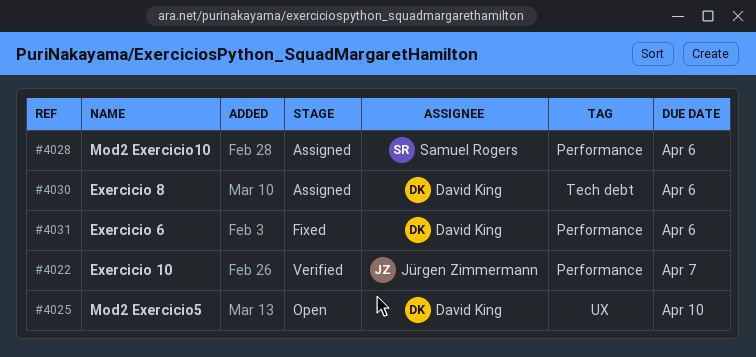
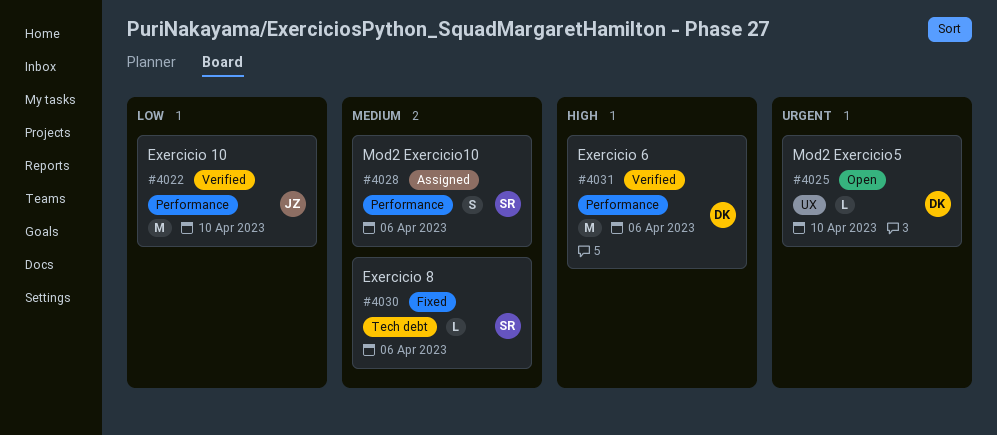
#4022, due: Apr 7 -> Apr 10
#4030, status: Assigned -> Fixed
#4030, owner: David King -> Samuel Rogers
#4031, status: Fixed -> Verified

